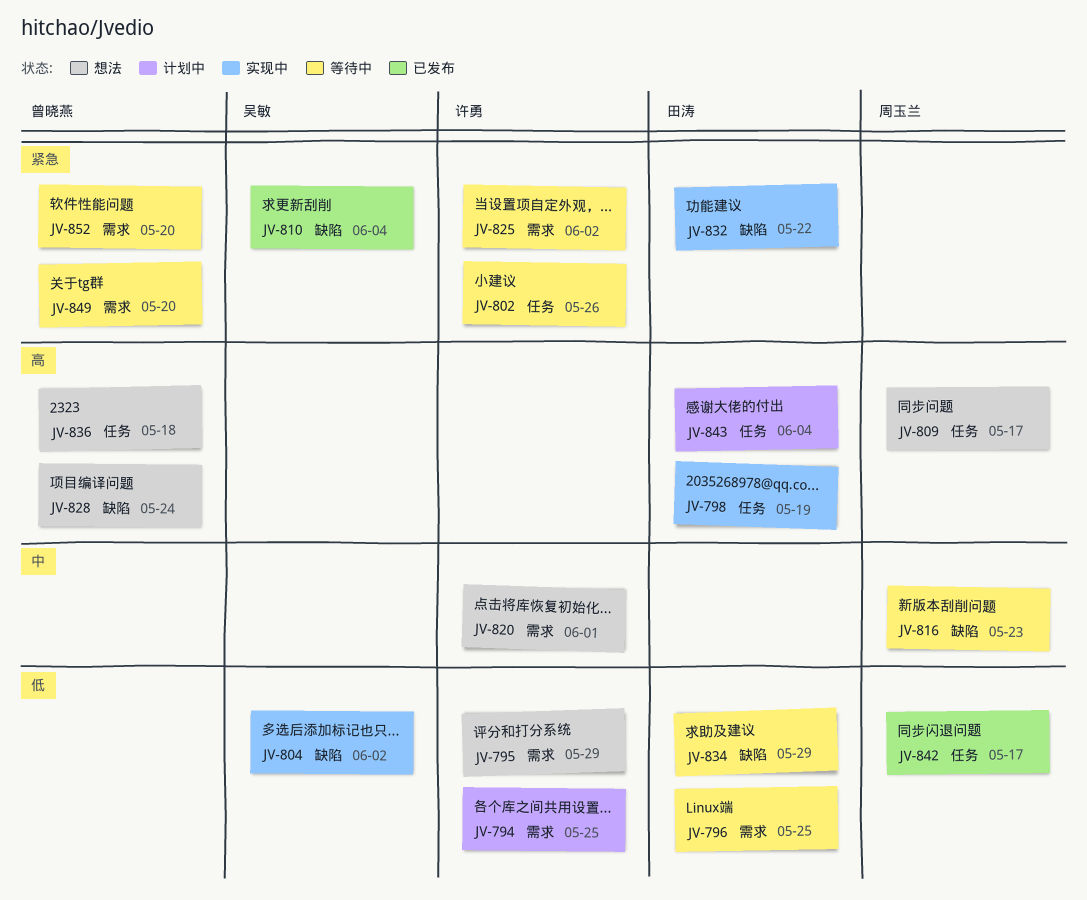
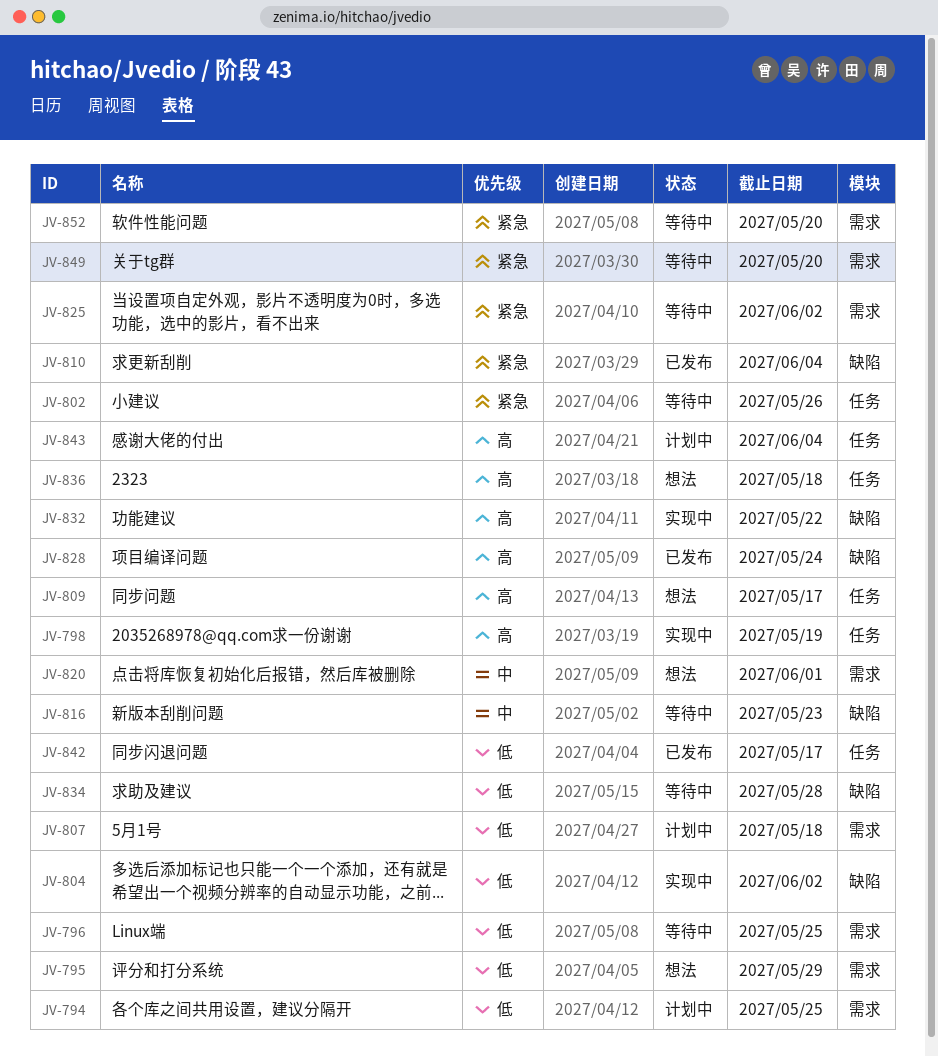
JV-807: none -> present
JV-828, status: 想法 -> 已发布
JV-832, priority: 紧急 -> 高
JV-834, due: May 29 -> May 28

